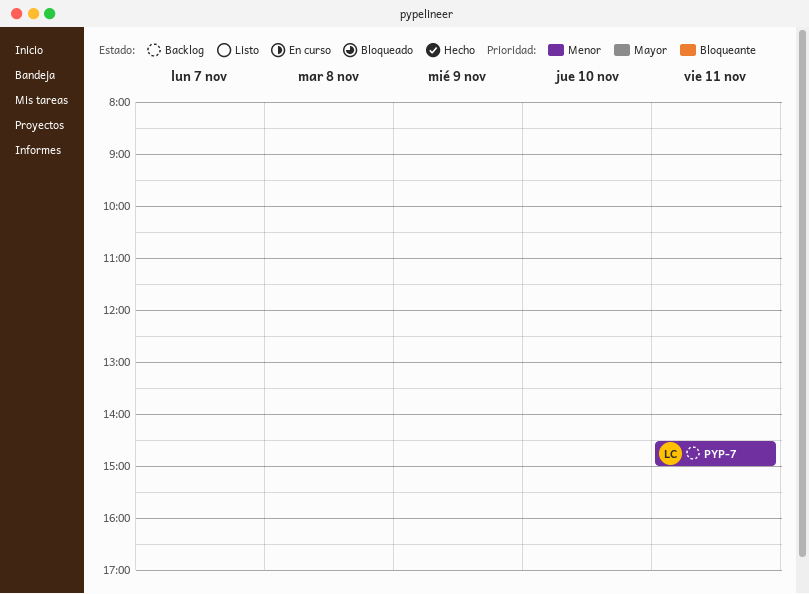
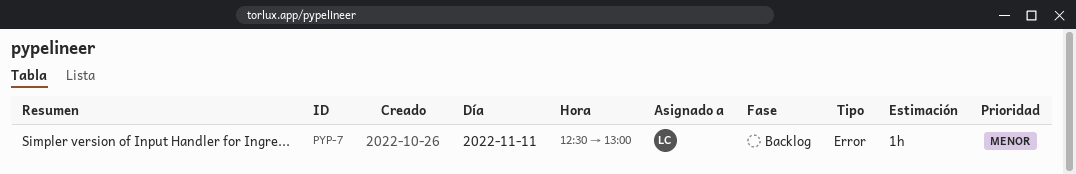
PYP-7, begins: 14:30 -> 12:30
PYP-7, ends: 15:00 -> 13:00

